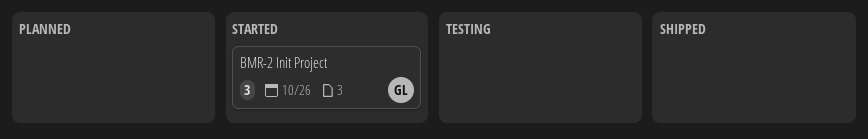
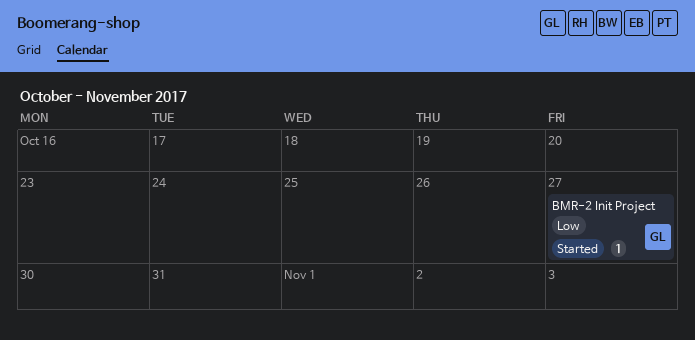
BMR-2 Init Project, estimate: 3 -> 1
BMR-2 Init Project, due: Oct 26 -> Oct 27

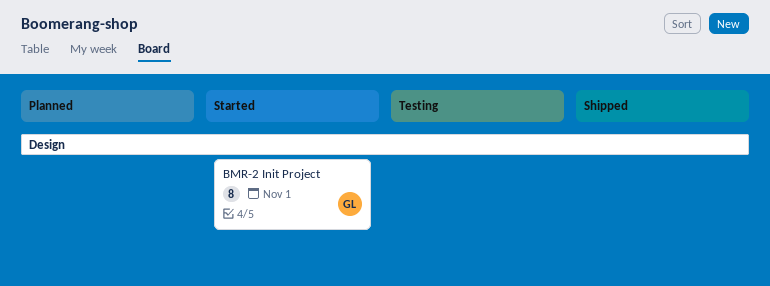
BMR-2 Init Project, estimate: 1 -> 8
BMR-2 Init Project, due: Oct 27 -> Nov 1

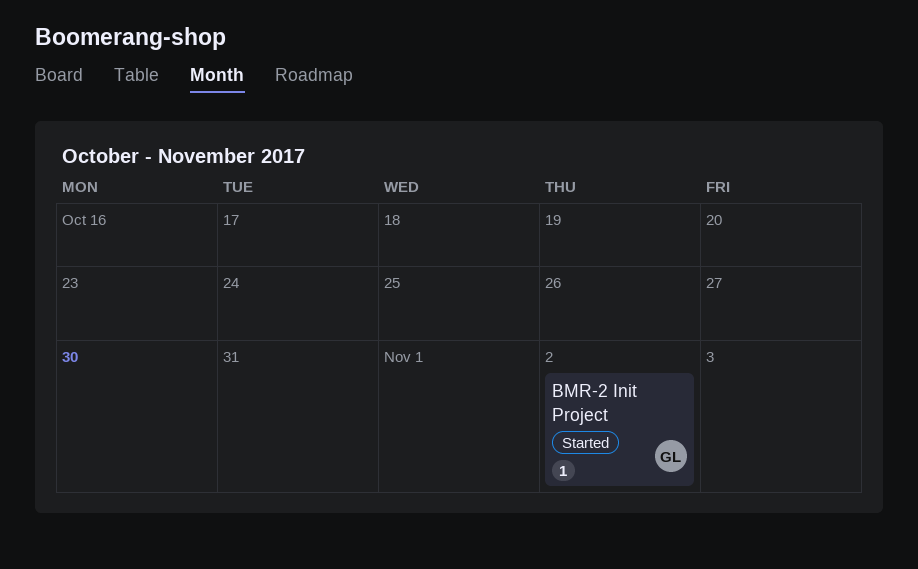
BMR-2 Init Project, estimate: 8 -> 1
BMR-2 Init Project, due: Nov 1 -> Nov 2

